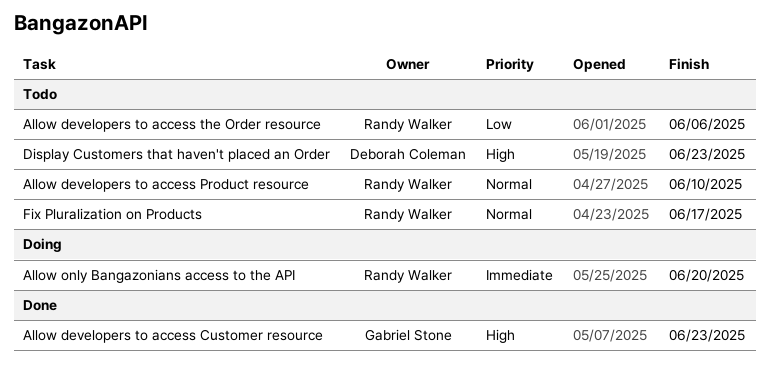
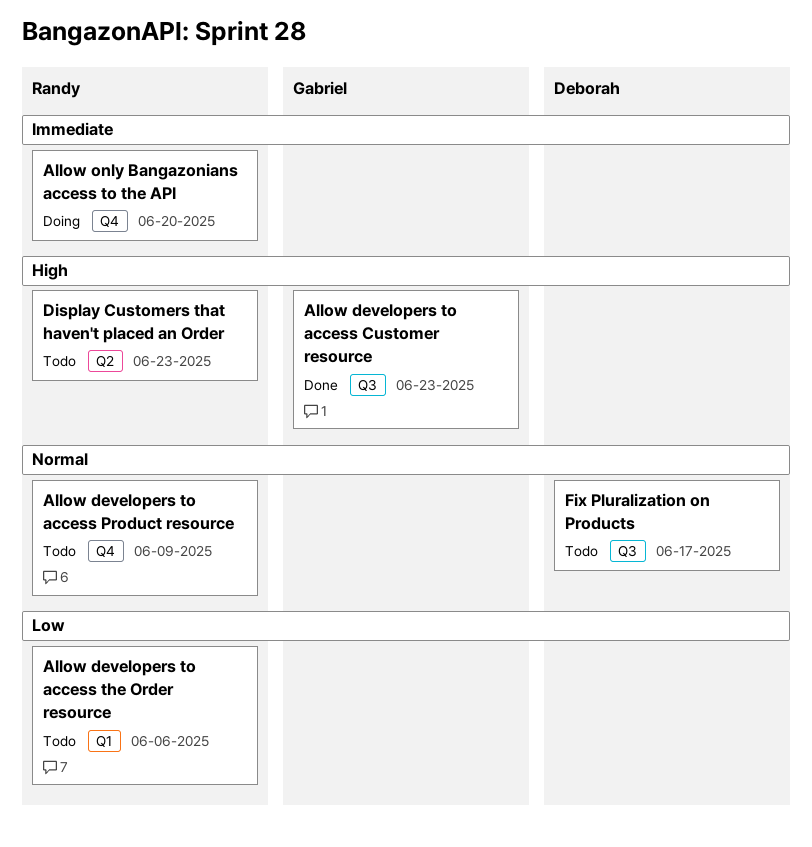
Allow developers to access Product resource, due: Jun 10 -> Jun 9
Display Customers that haven't placed an Order, owner: Deborah Coleman -> Randy Walker
Fix Pluralization on Products, owner: Randy Walker -> Deborah Coleman

